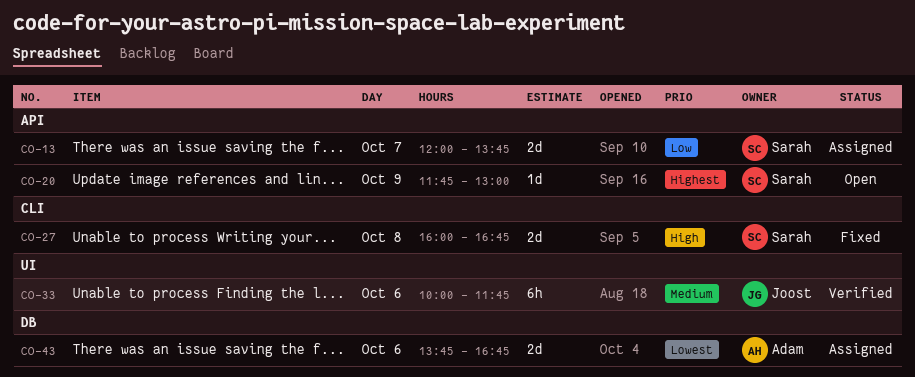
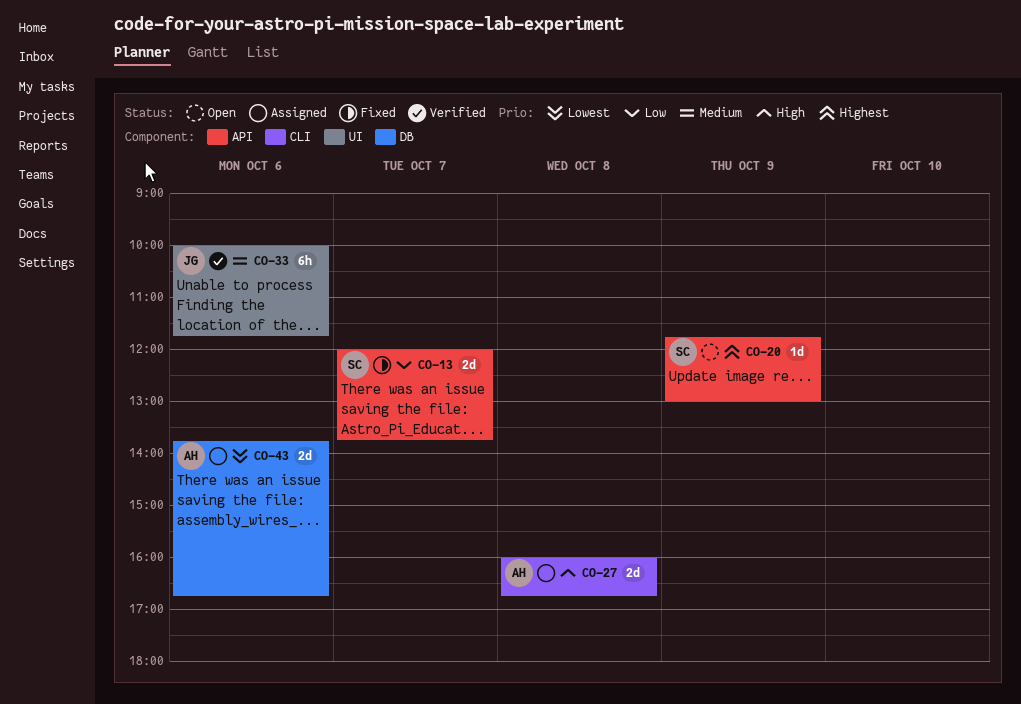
CO-13, status: Assigned -> Fixed
CO-27, status: Fixed -> Assigned
CO-27, owner: Sarah -> Adam

